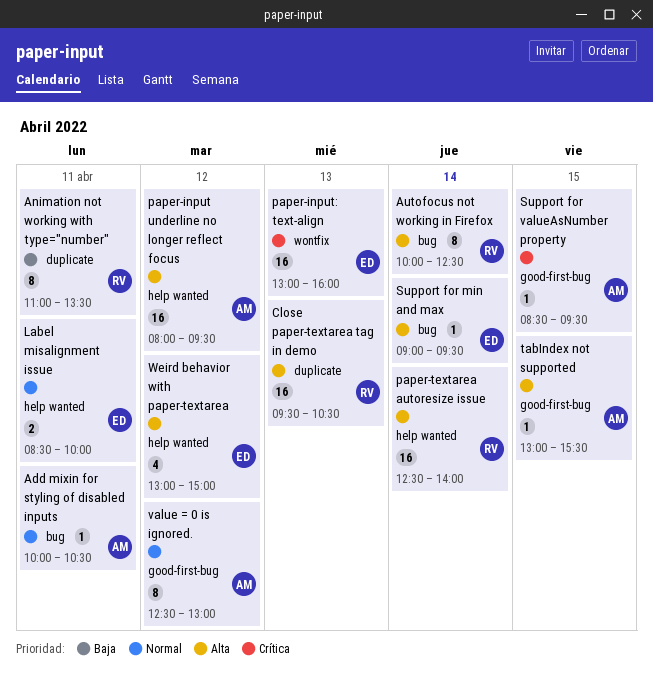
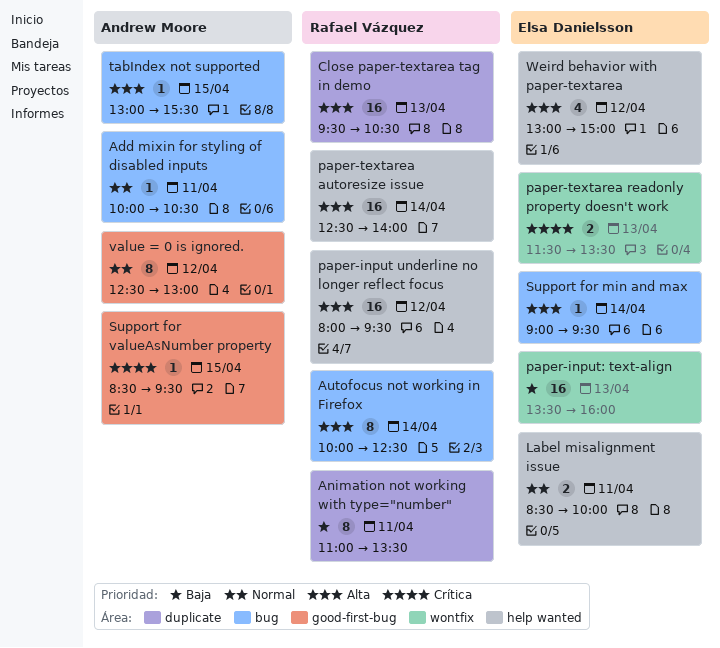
paper-input underline no longer reflect focus, owner: Andrew Moore -> Rafael Vázquez
paper-input: text-align, priority: Crítica -> Baja
paper-input: text-align, begins: 13:00 -> 13:30
paper-textarea readonly property doesn't work: none -> present
tabIndex not supported, label: good-first-bug -> bug

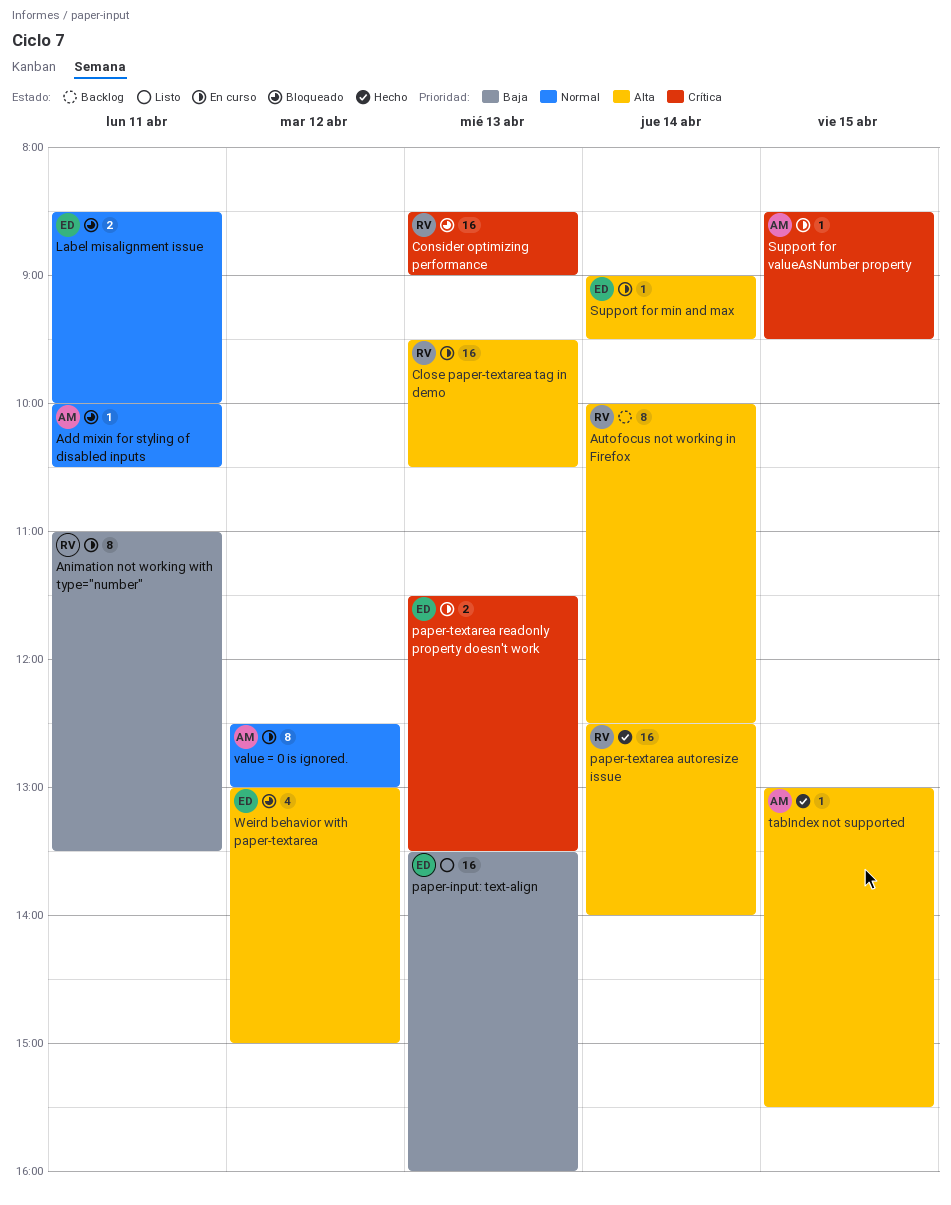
Consider optimizing performance: none -> present
paper-input underline no longer reflect focus: present -> none

